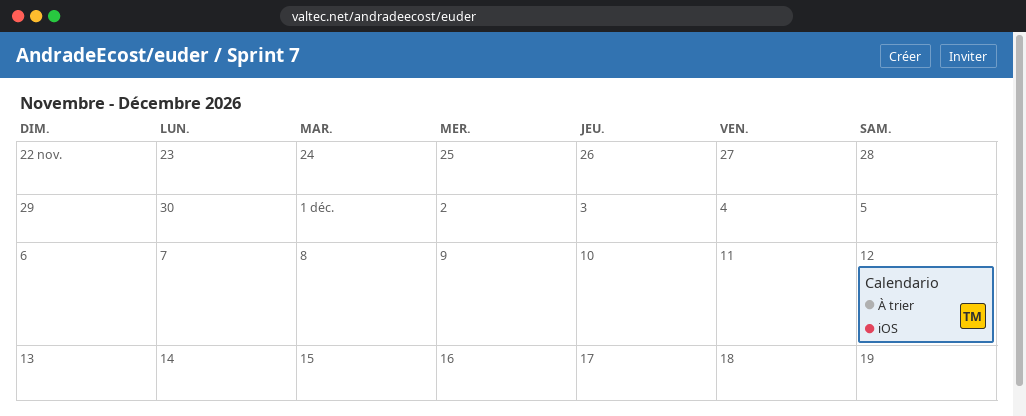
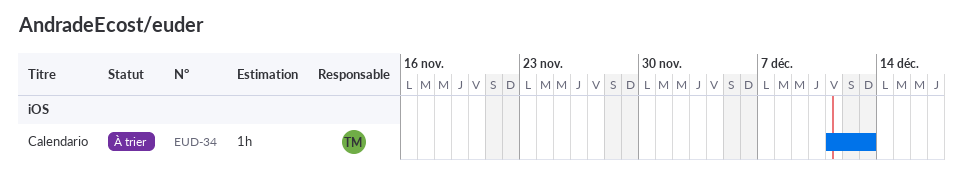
Calendario, due: Dec 12 -> Dec 13

